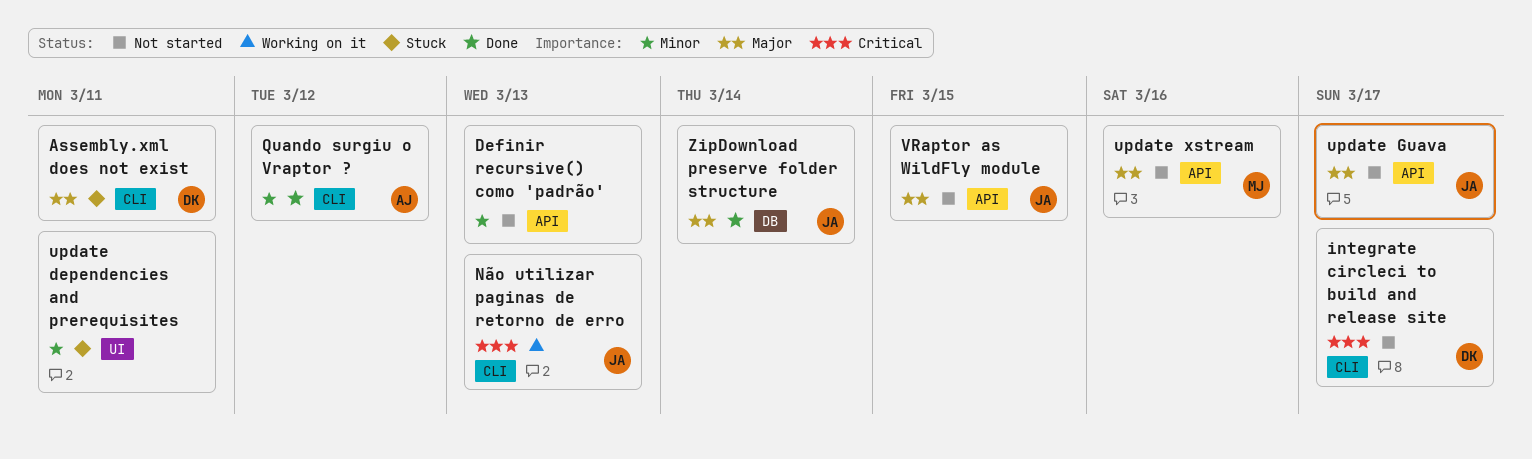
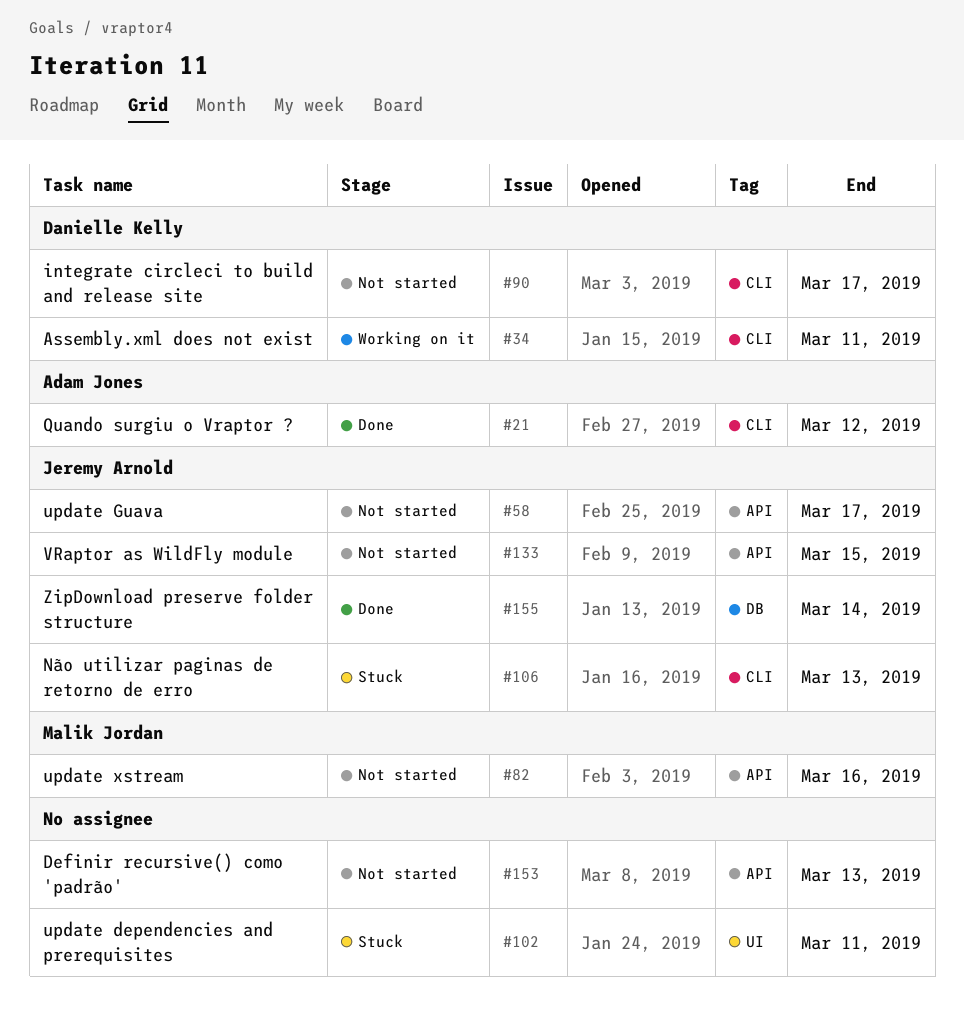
Assembly.xml does not exist, status: Stuck -> Working on it
Não utilizar paginas de retorno de erro, status: Working on it -> Stuck

